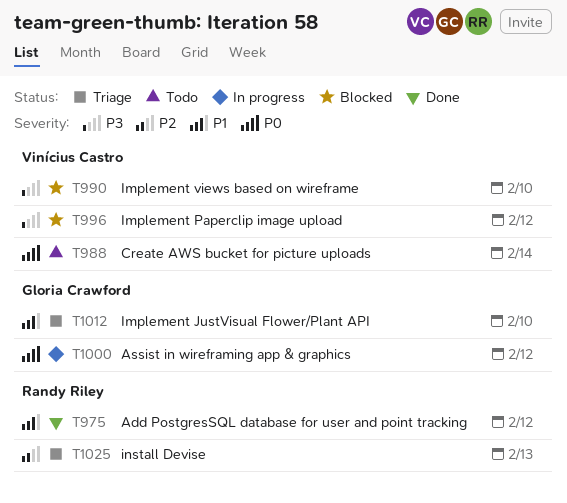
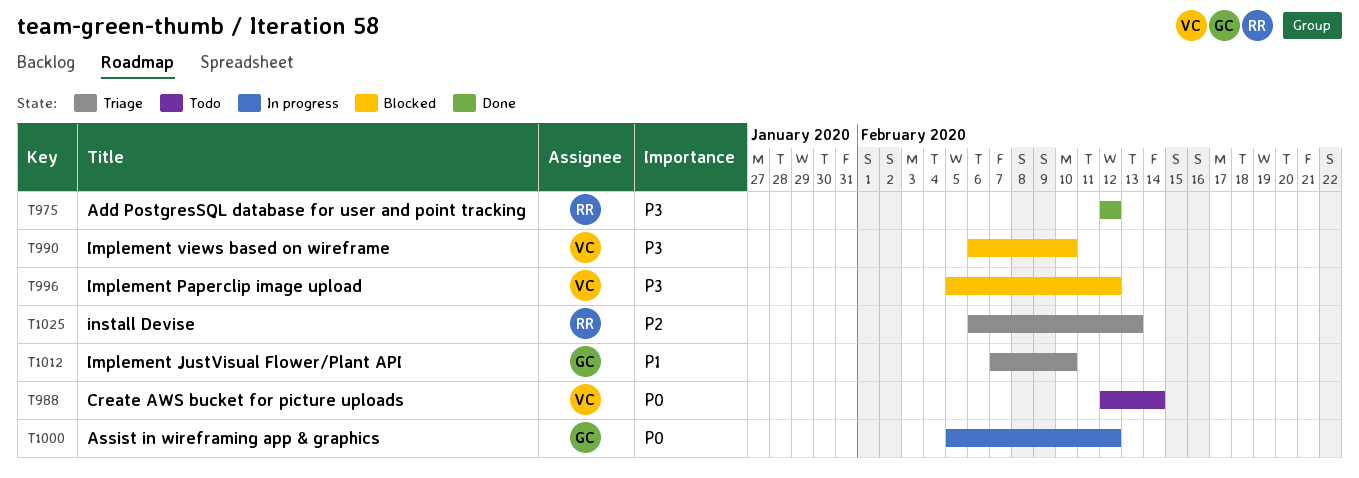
T975, priority: P1 -> P3

